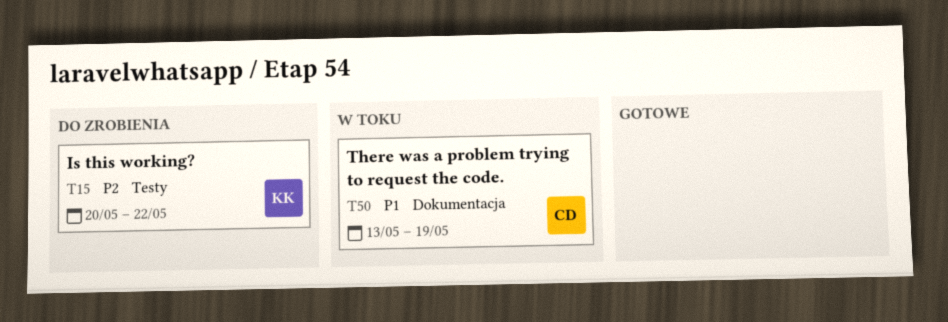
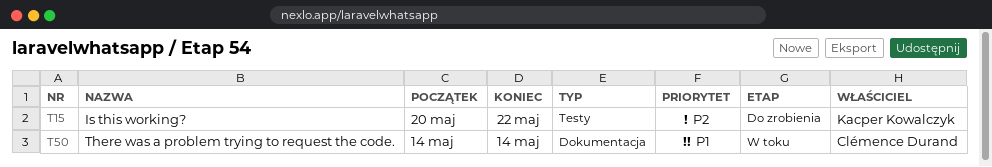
T50, start: May 13 -> May 14
T50, due: May 19 -> May 14

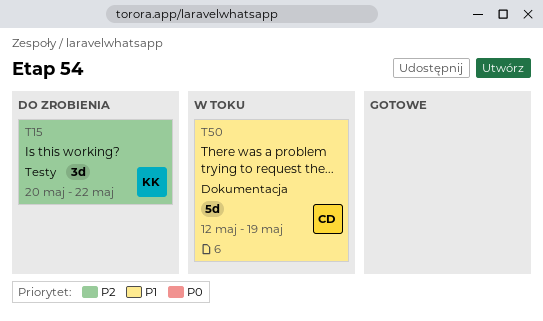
T50, start: May 14 -> May 12
T50, due: May 14 -> May 19

